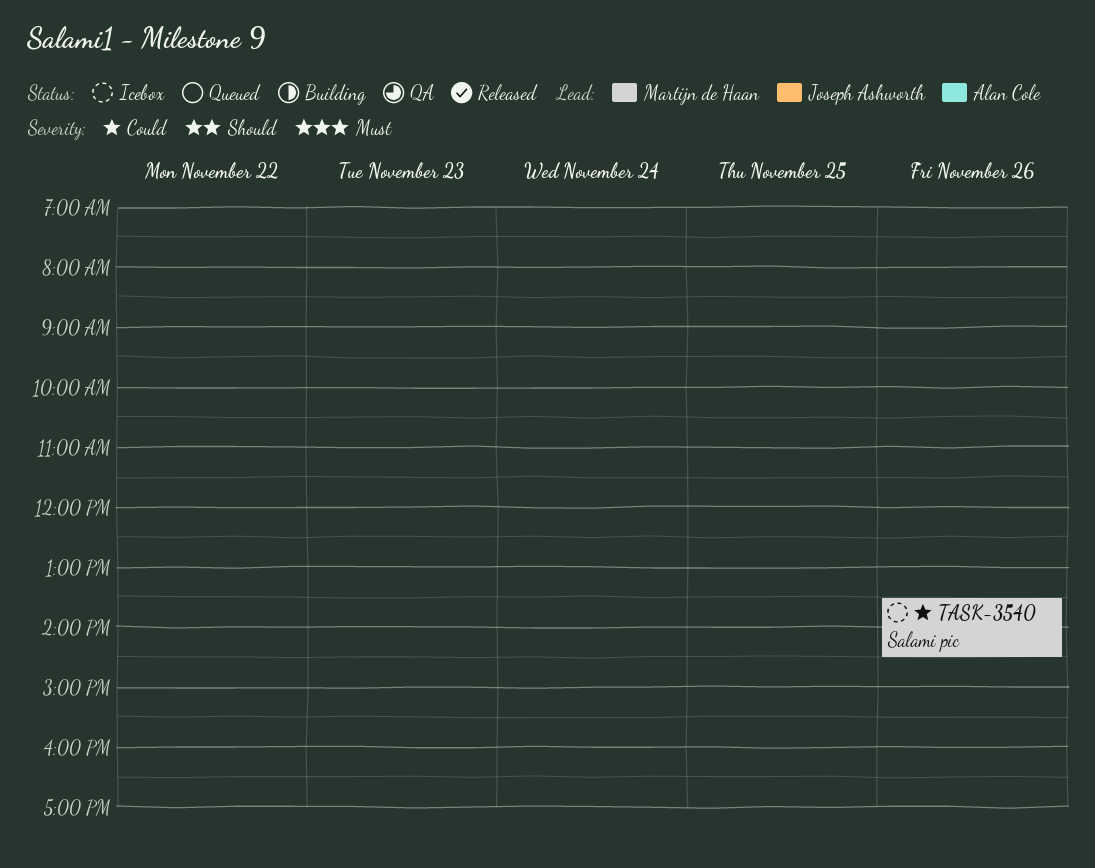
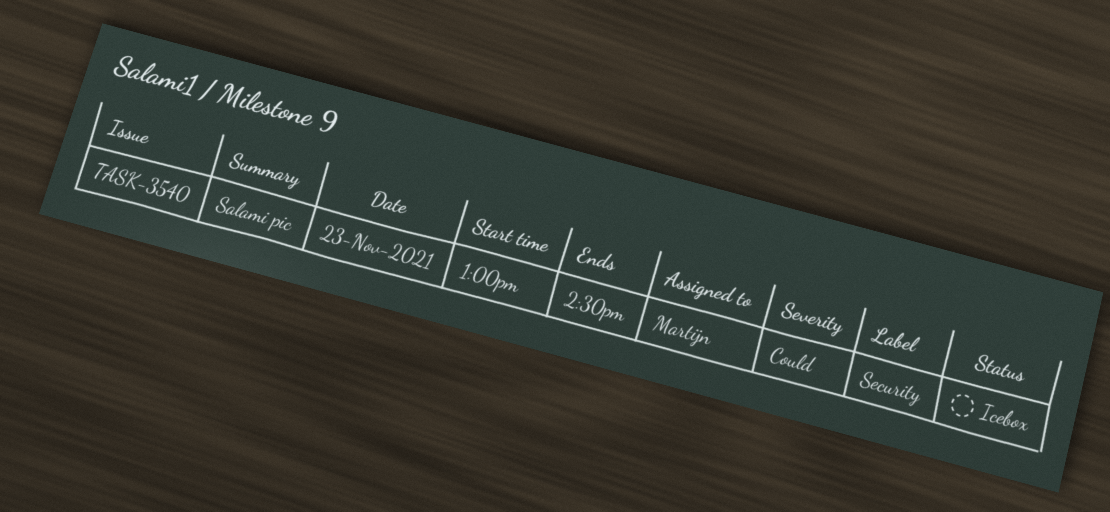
TASK-3540, day: Nov 26 -> Nov 23
TASK-3540, begins: 13:30 -> 13:00

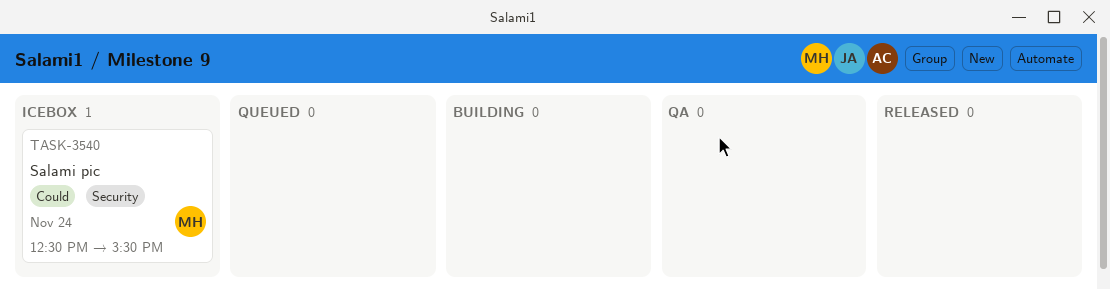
TASK-3540, day: Nov 23 -> Nov 24
TASK-3540, begins: 13:00 -> 12:30
TASK-3540, ends: 14:30 -> 15:30

